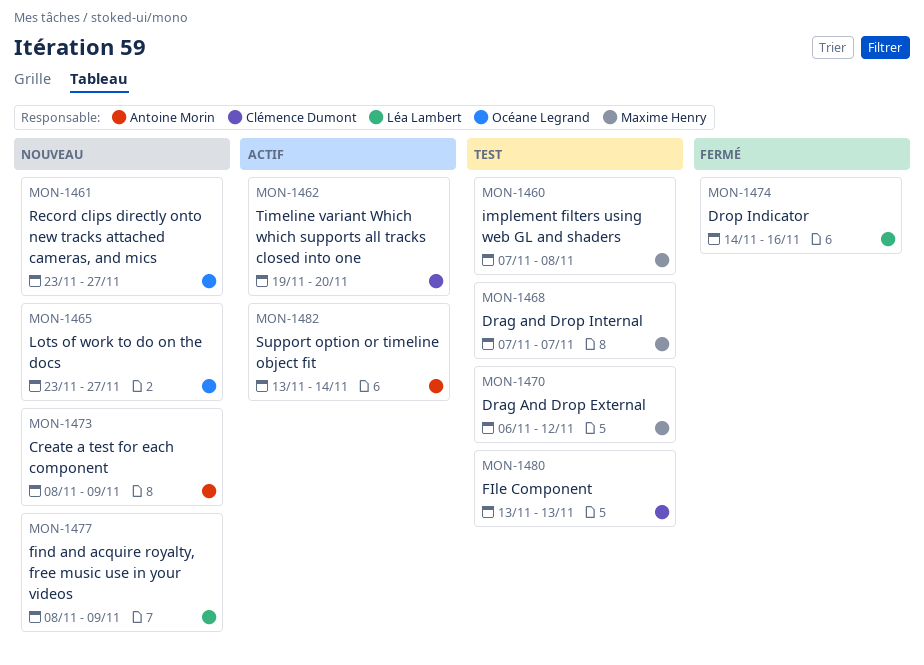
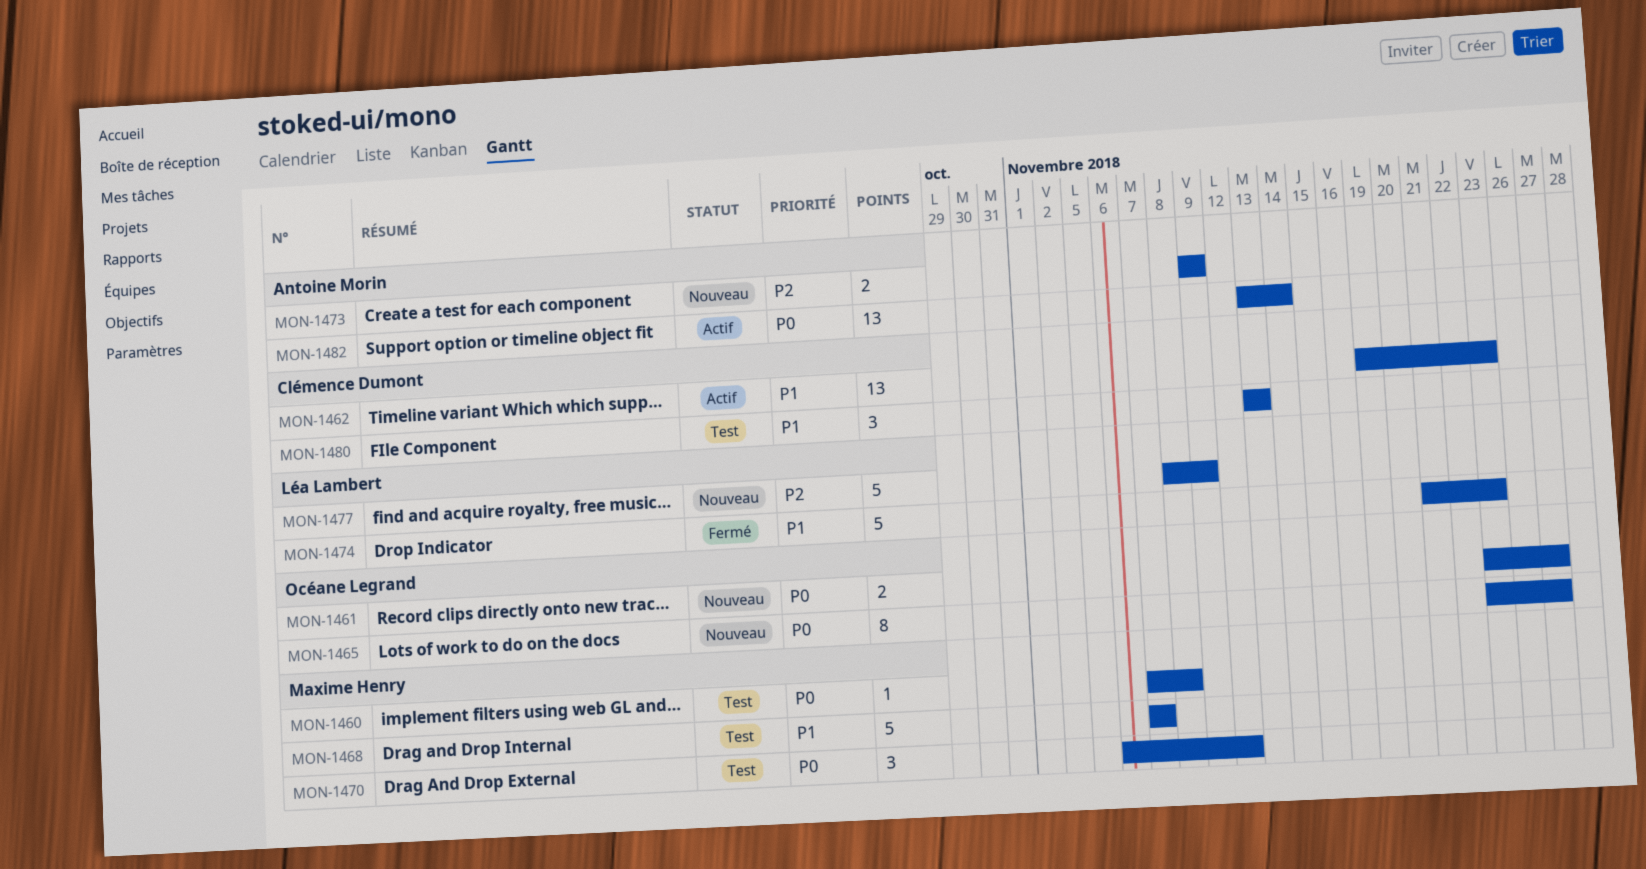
MON-1462, due: Nov 20 -> Nov 23
MON-1473, start: Nov 8 -> Nov 9
MON-1474, start: Nov 14 -> Nov 21
MON-1474, due: Nov 16 -> Nov 23

